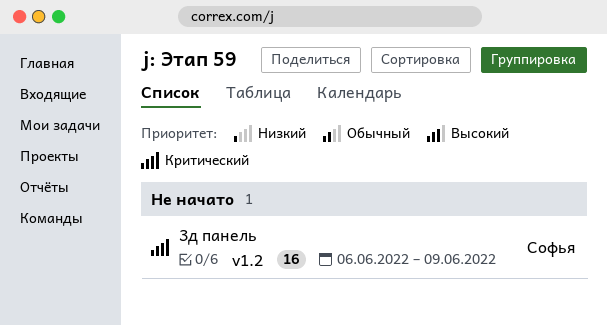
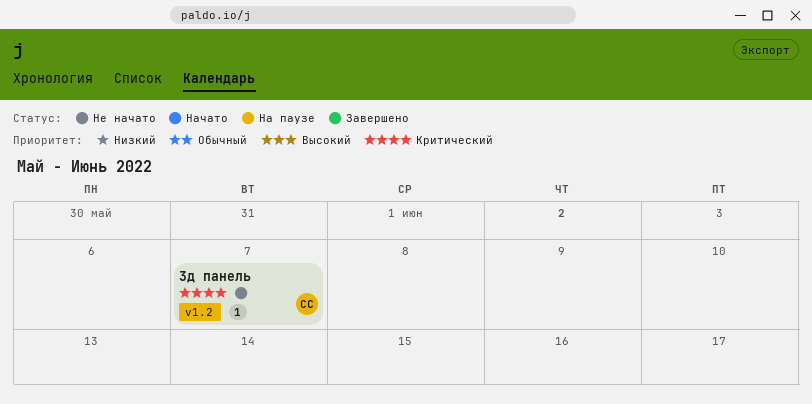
3д панель, estimate: 16 -> 1
3д панель, due: Jun 9 -> Jun 7

